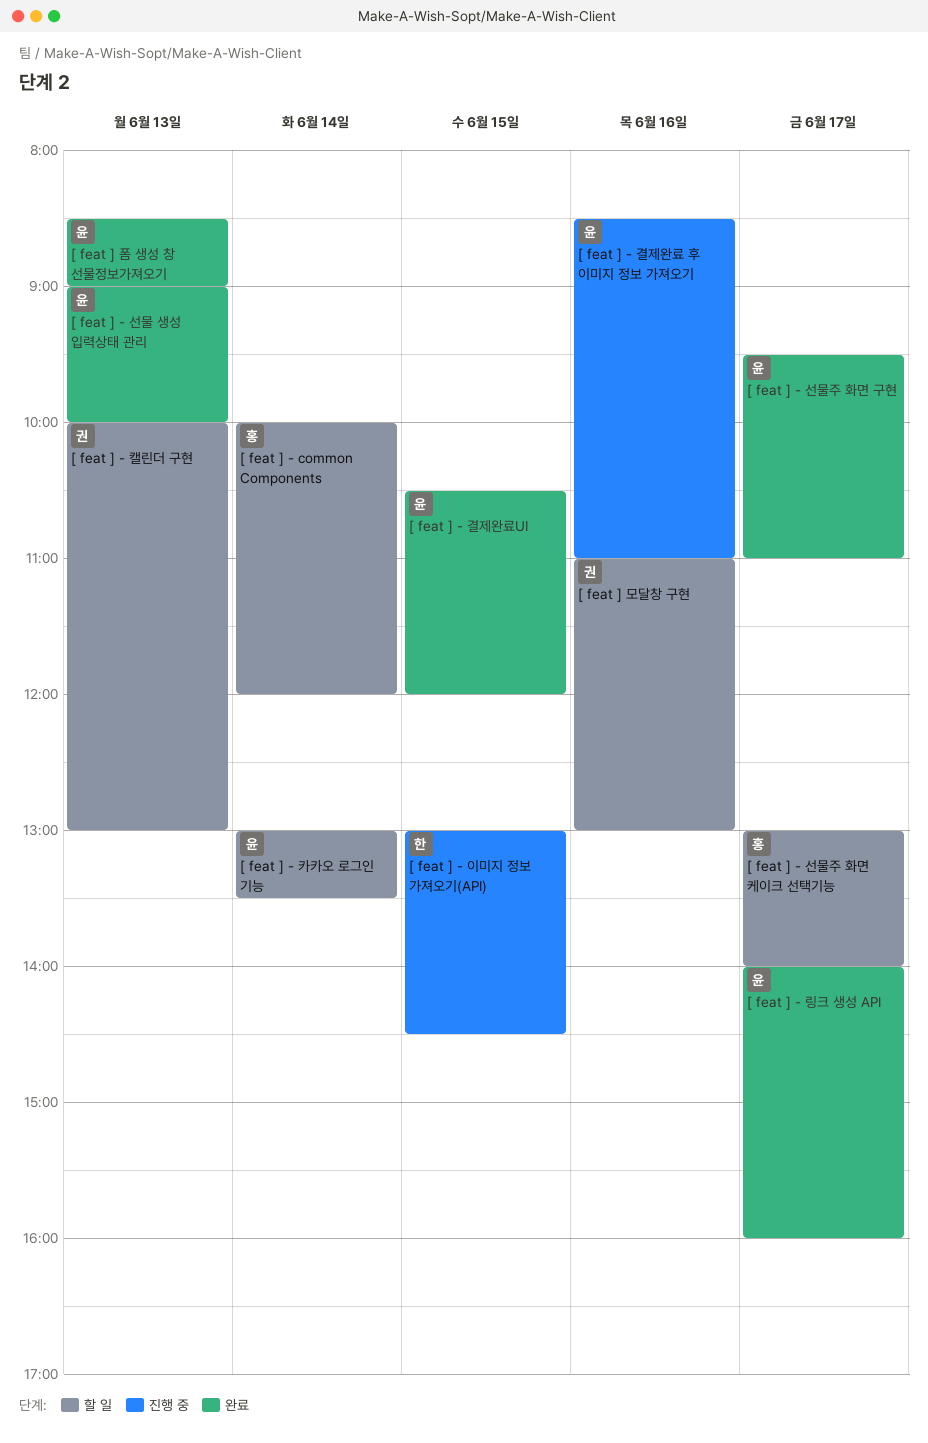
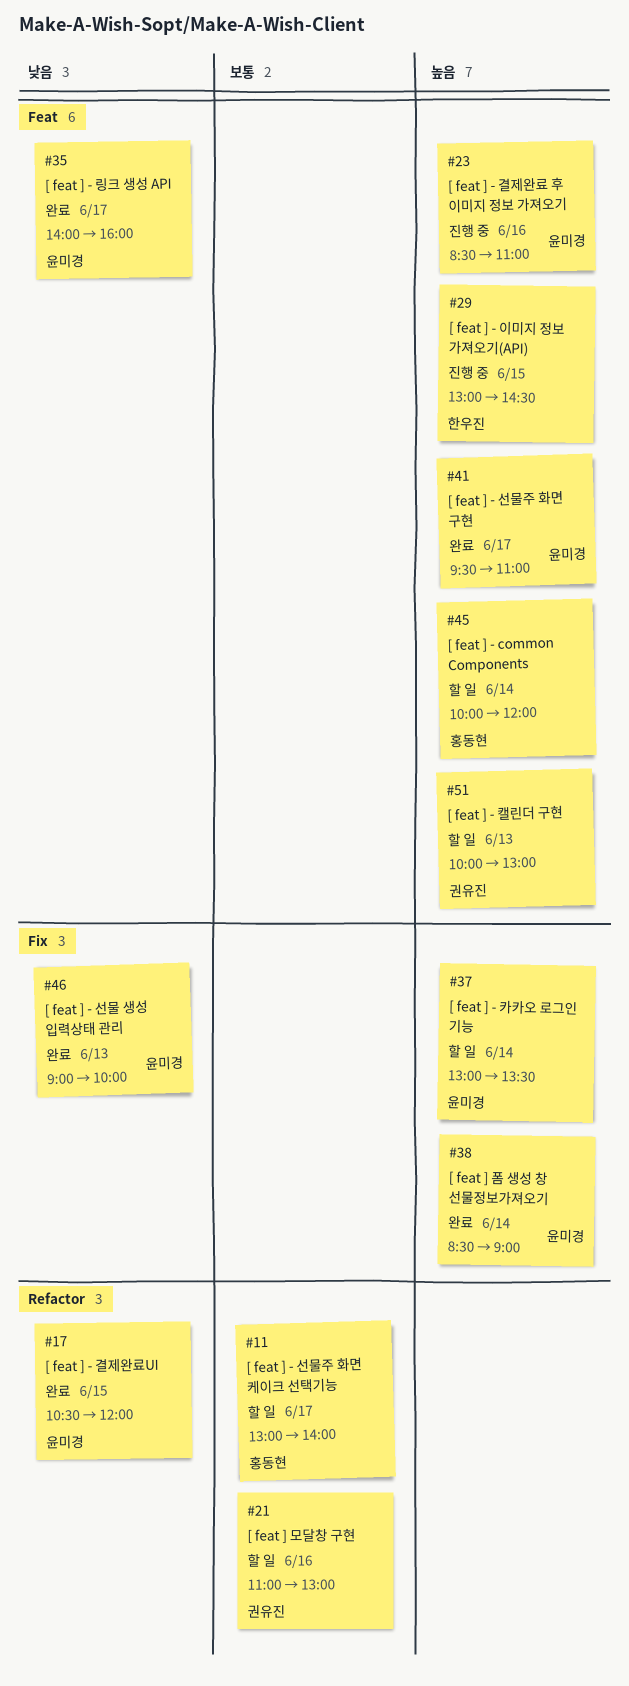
[ feat ] 폼 생성 창 선물정보가져오기, day: Jun 13 -> Jun 14

